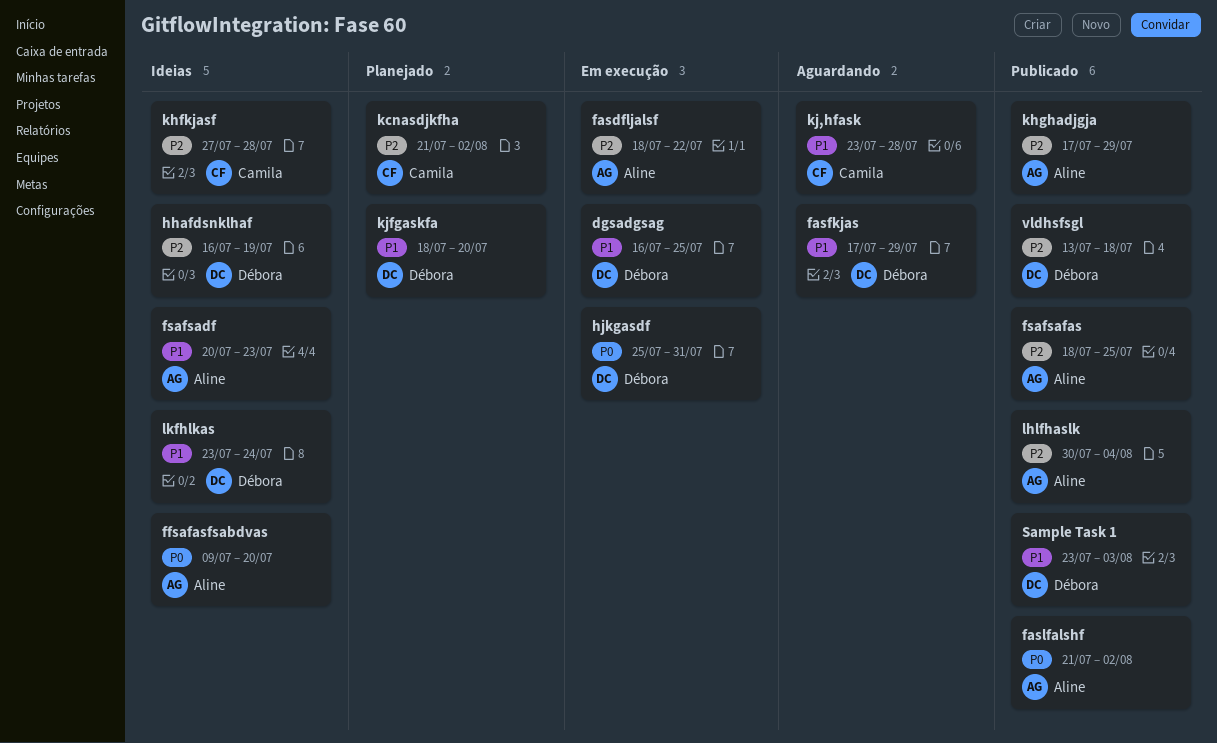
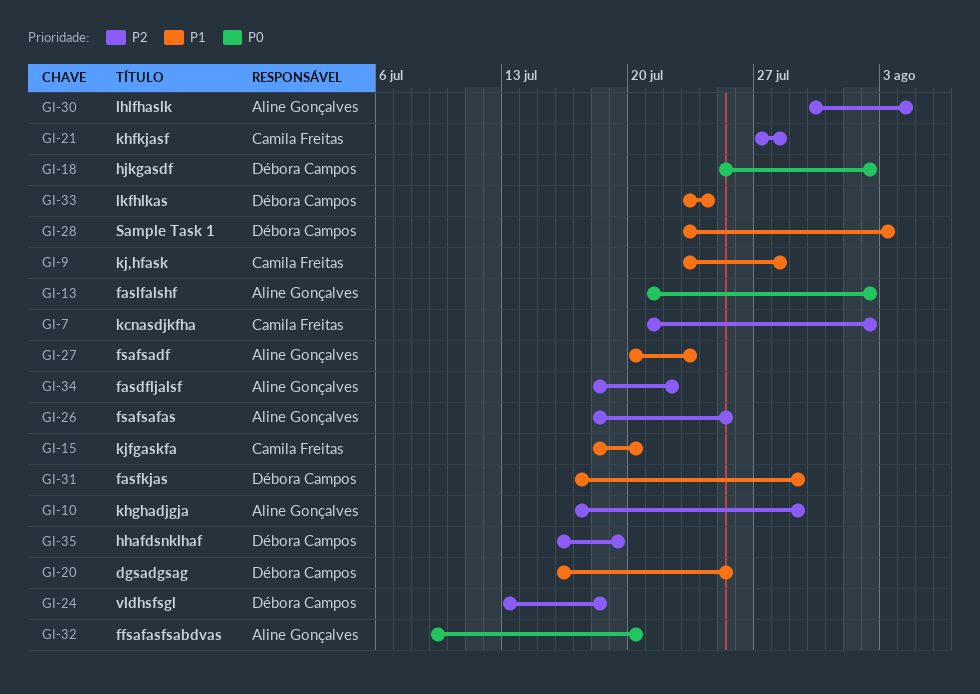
hjkgasdf, due: Jul 31 -> Aug 2
kjfgaskfa, owner: Débora Campos -> Camila Freitas

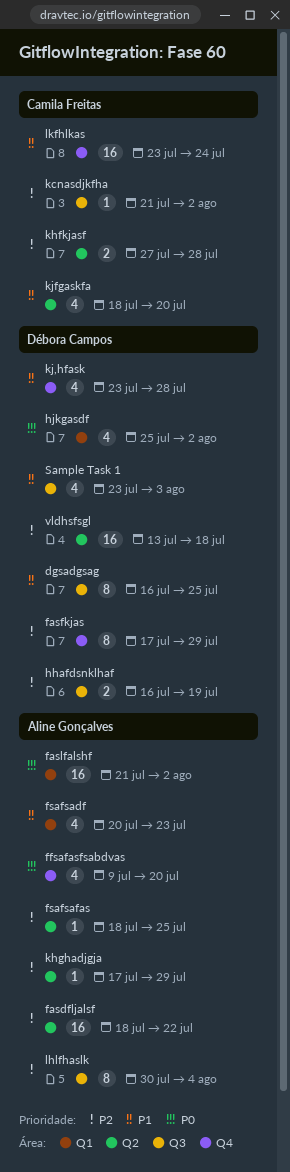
fasfkjas, priority: P1 -> P2
kj,hfask, owner: Camila Freitas -> Débora Campos
lkfhlkas, owner: Débora Campos -> Camila Freitas

